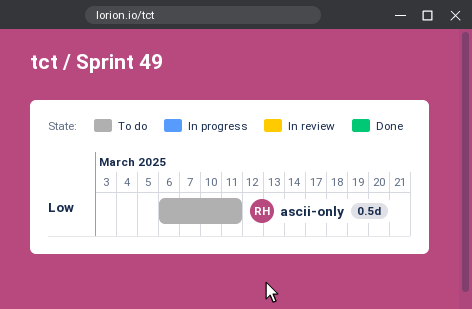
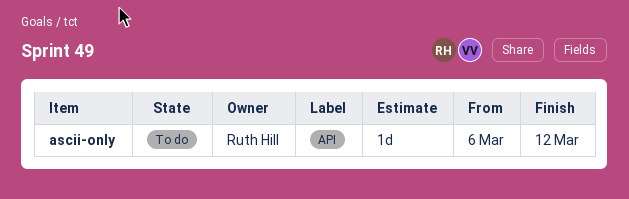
ascii-only, estimate: 0.5d -> 1d
ascii-only, due: Mar 11 -> Mar 12

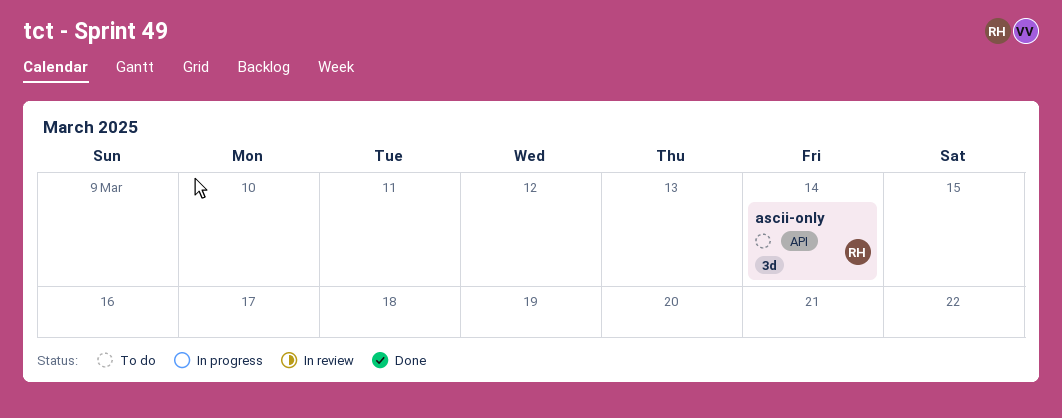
ascii-only, estimate: 1d -> 3d
ascii-only, due: Mar 12 -> Mar 14

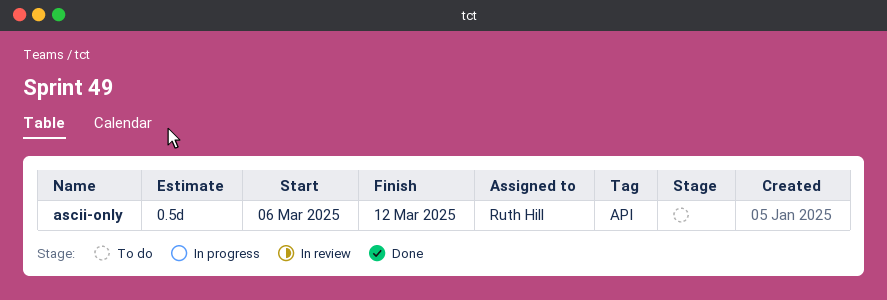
ascii-only, estimate: 3d -> 0.5d
ascii-only, due: Mar 14 -> Mar 12

